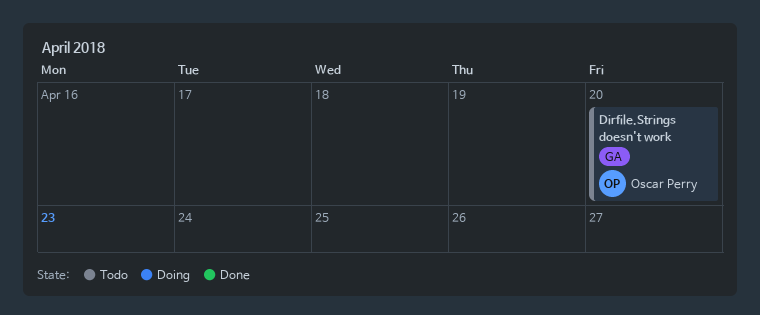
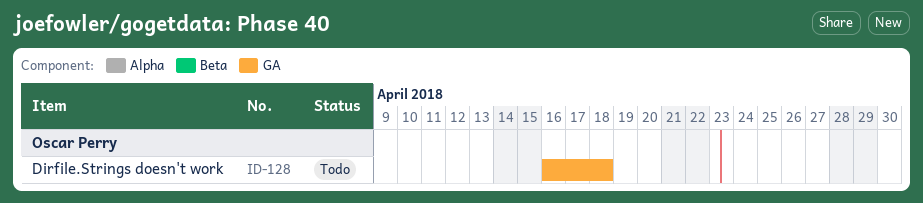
Dirfile.Strings doesn't work, due: Apr 20 -> Apr 18

